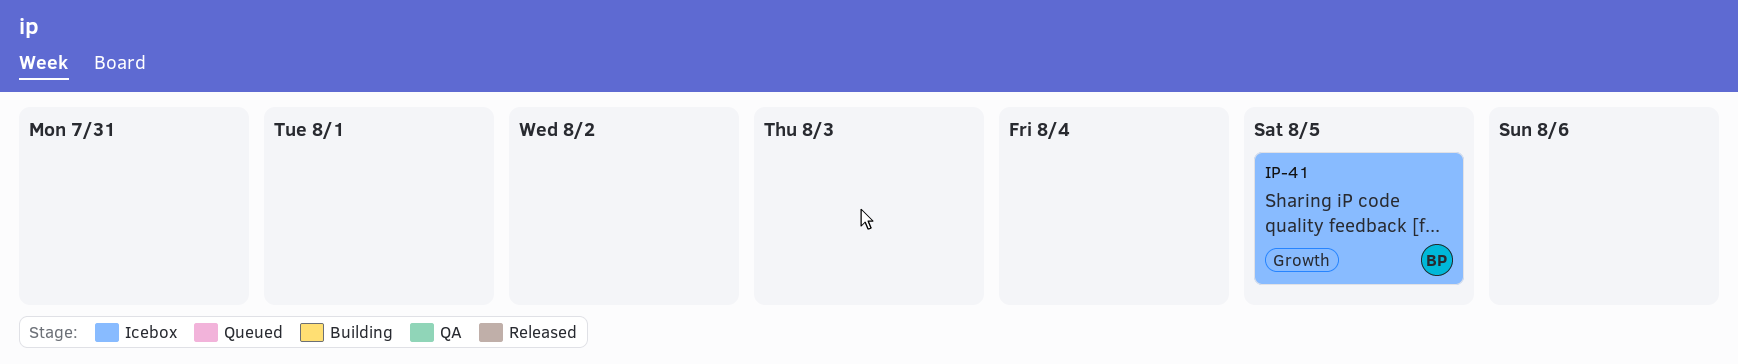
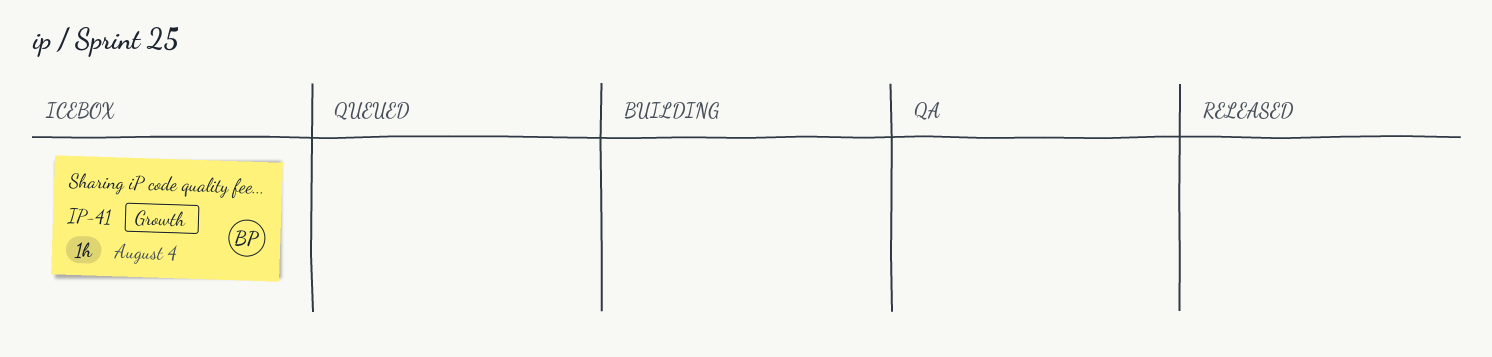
IP-41, due: Aug 5 -> Aug 4

